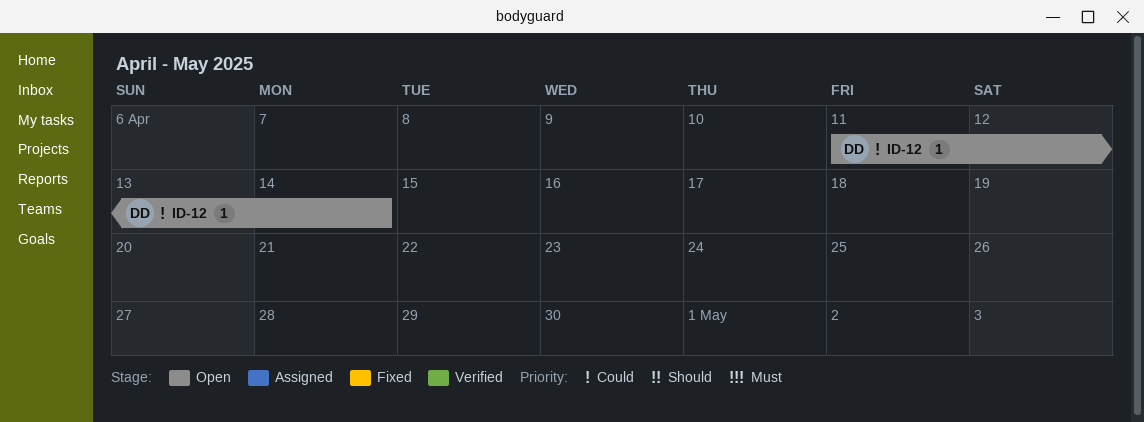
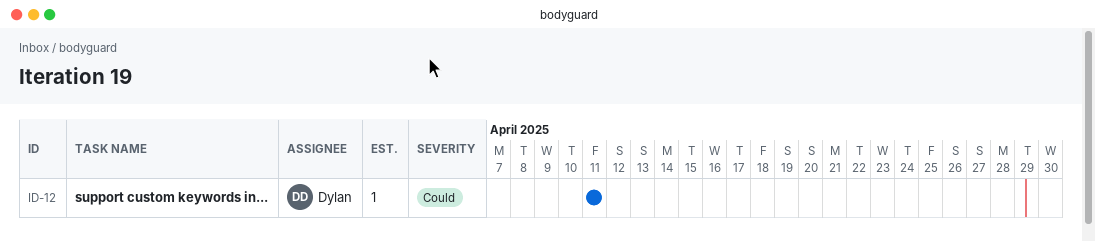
ID-12, due: Apr 14 -> Apr 11

